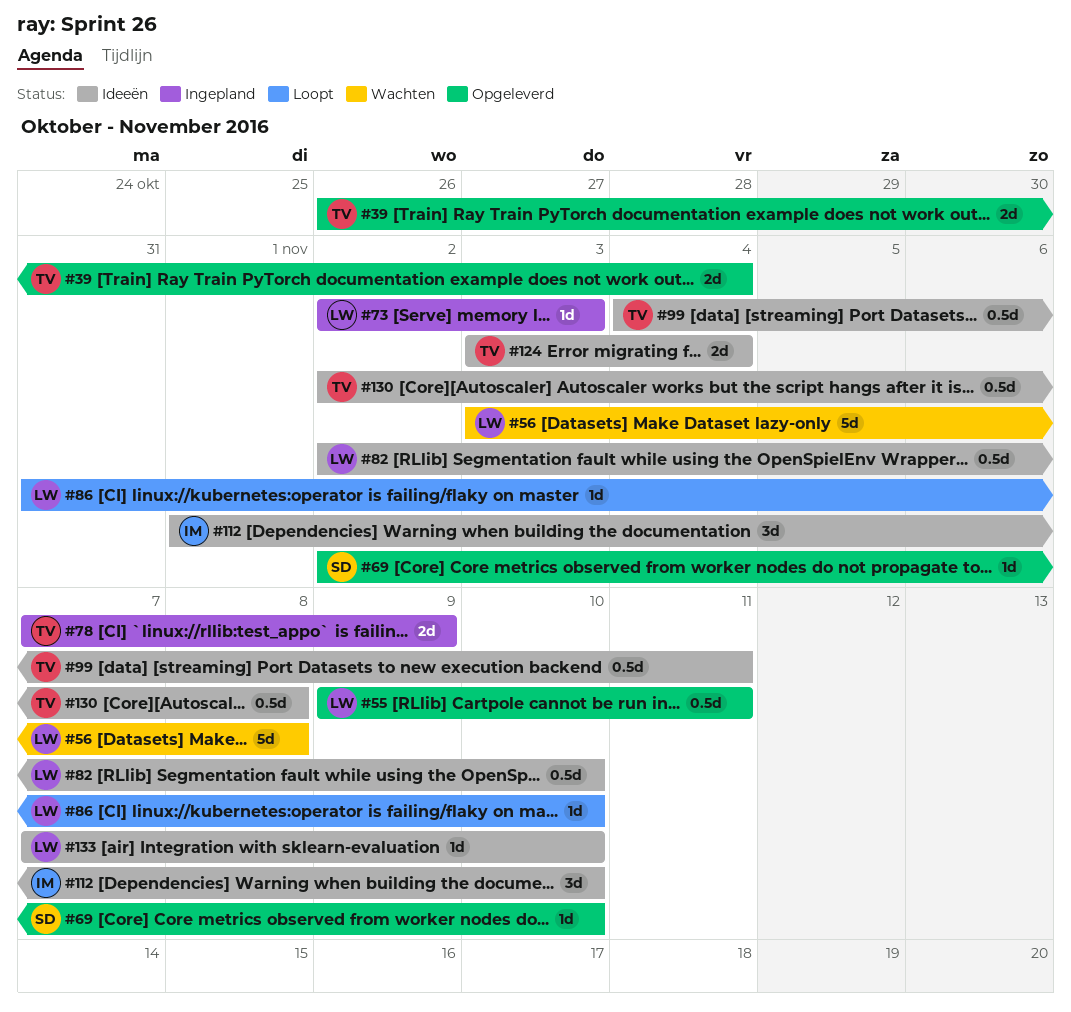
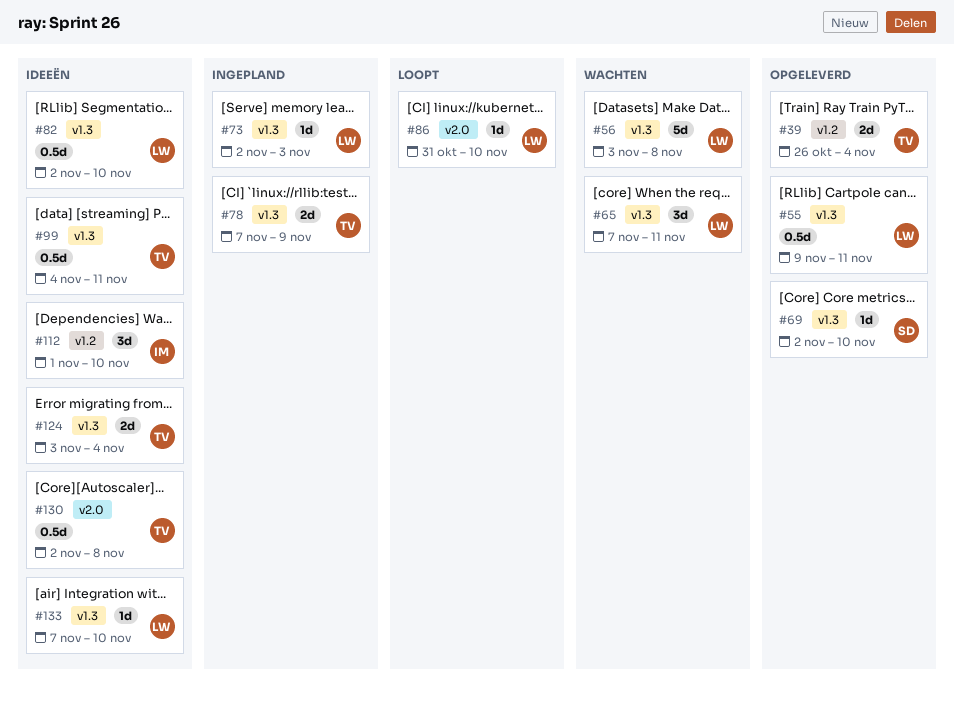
#65: none -> present

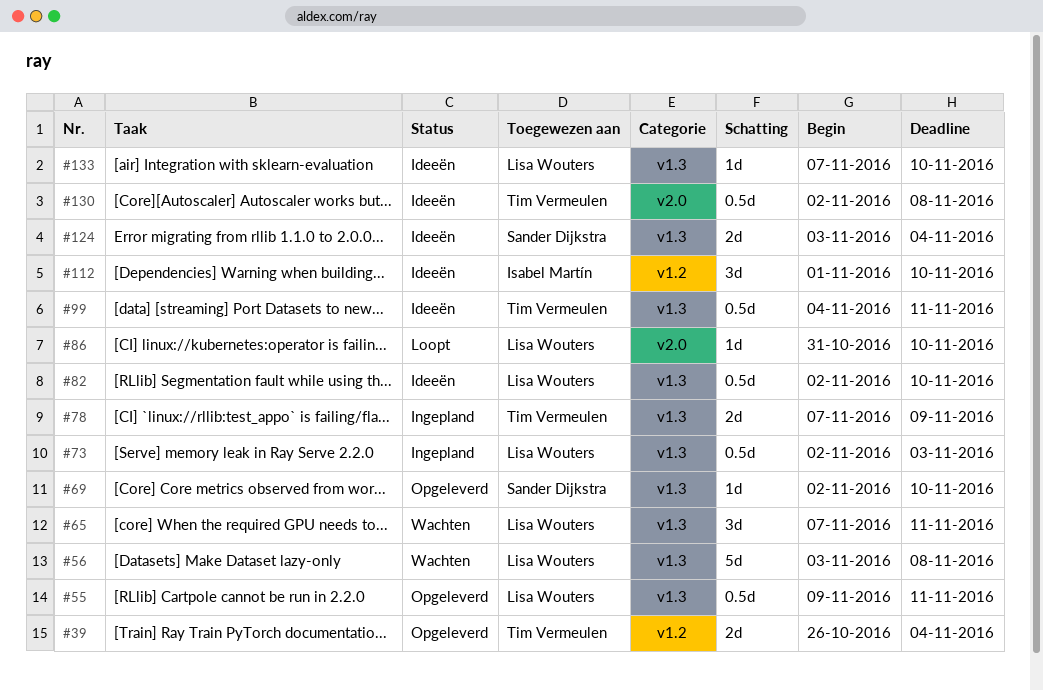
#73, estimate: 1d -> 0.5d
#124, owner: Tim Vermeulen -> Sander Dijkstra

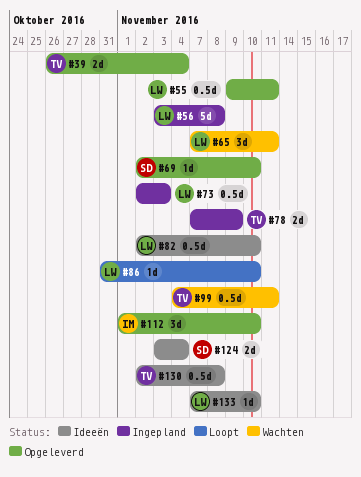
#56, status: Wachten -> Ingepland
#99, status: Ideeën -> Wachten
#112, status: Ideeën -> Opgeleverd

